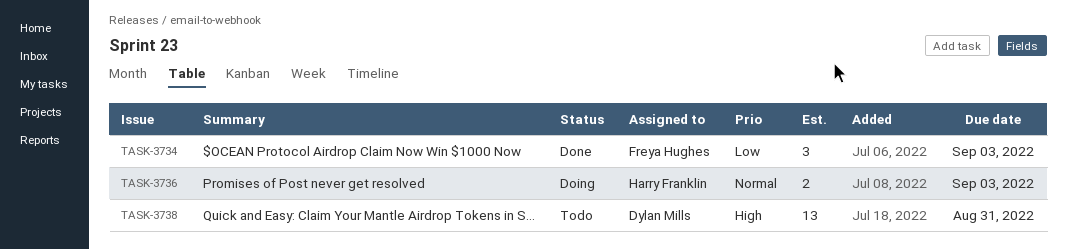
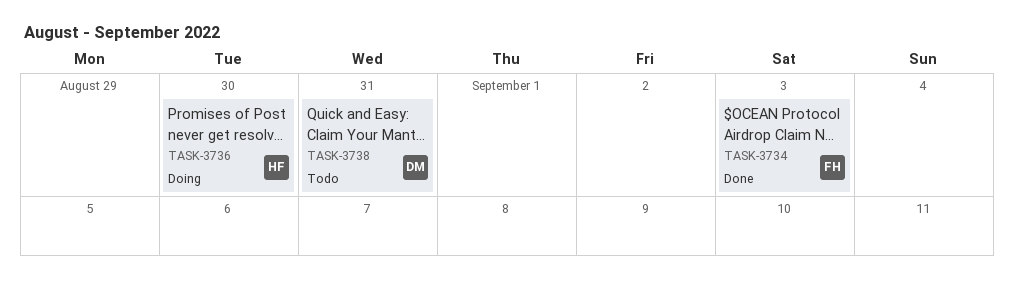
TASK-3736, due: Sep 3 -> Aug 30

